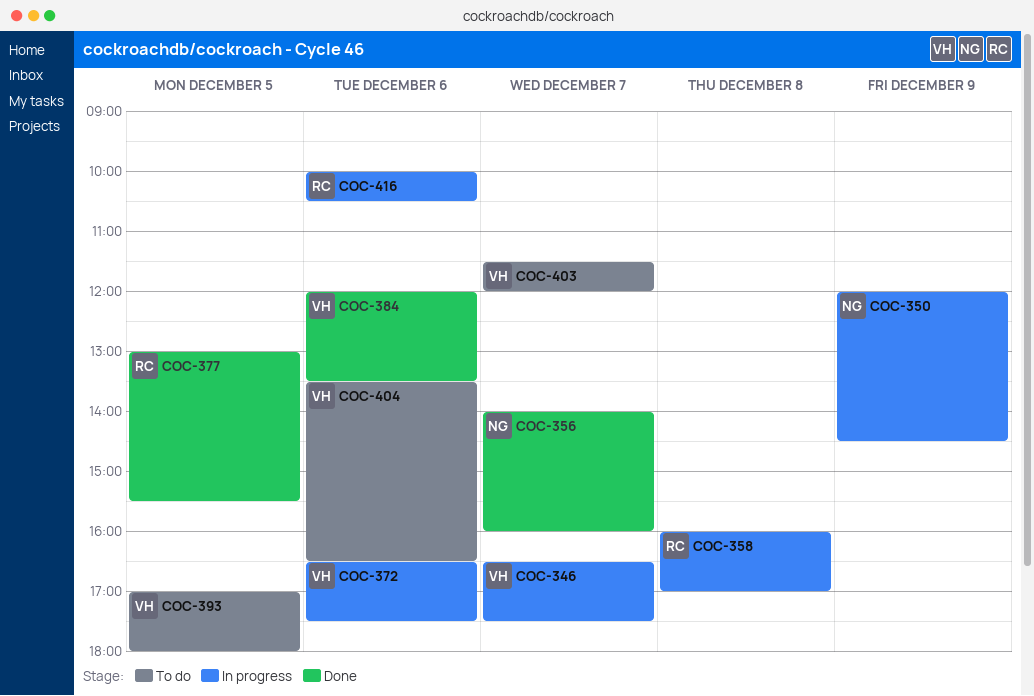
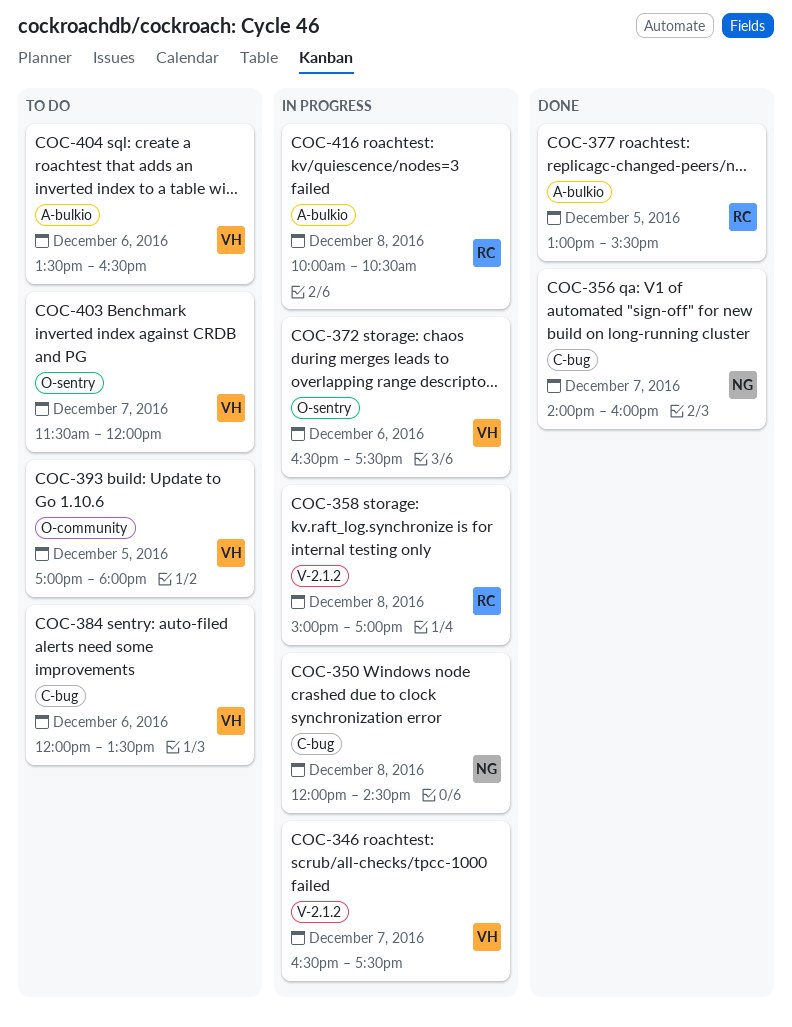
COC-350, day: Dec 9 -> Dec 8
COC-358, begins: 16:00 -> 15:00
COC-384, status: Done -> To do
COC-416, day: Dec 6 -> Dec 8

